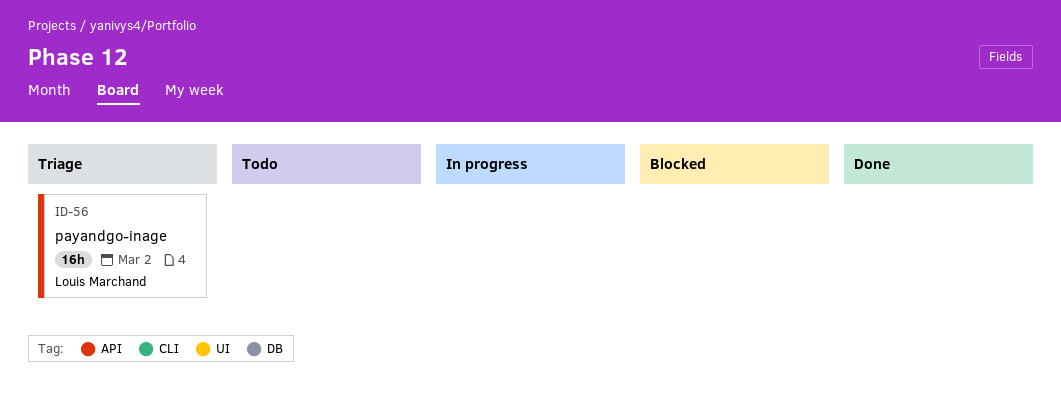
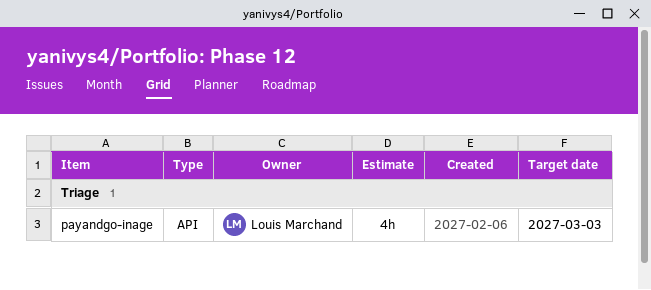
payandgo-inage, estimate: 16h -> 4h
payandgo-inage, due: Mar 2 -> Mar 3

